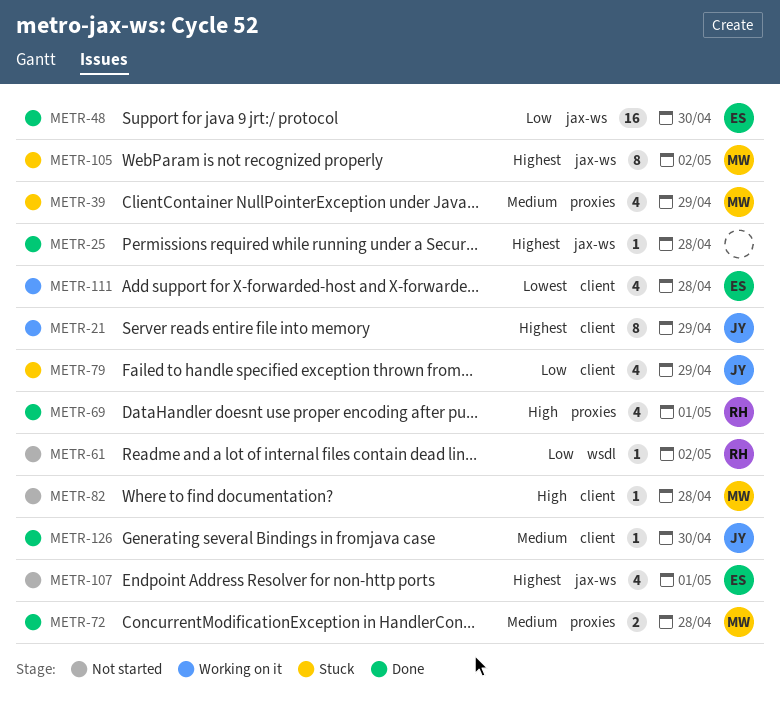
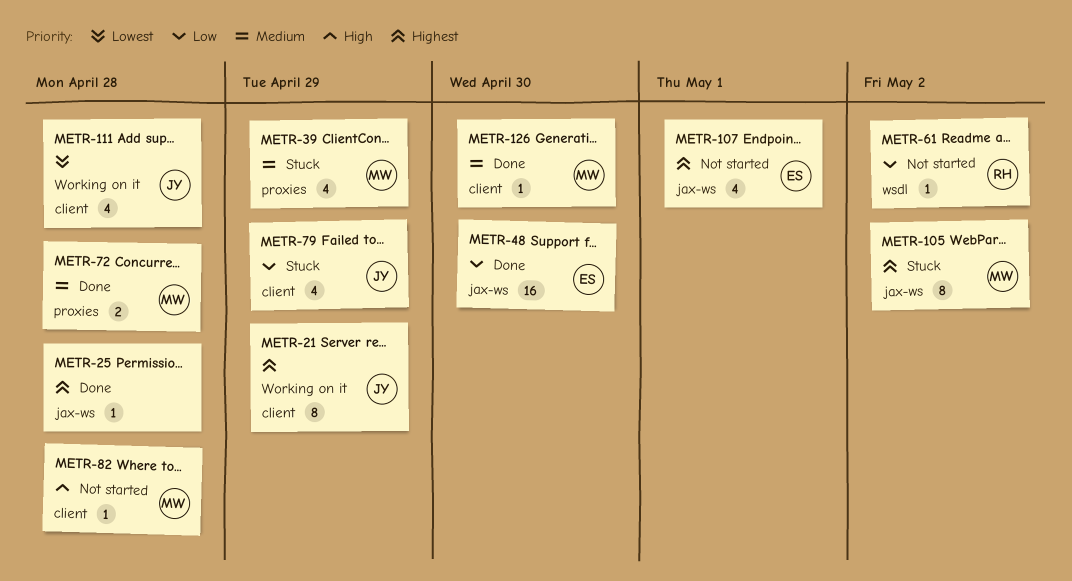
METR-69: present -> none
METR-111, owner: ES -> JY
METR-126, owner: JY -> MW

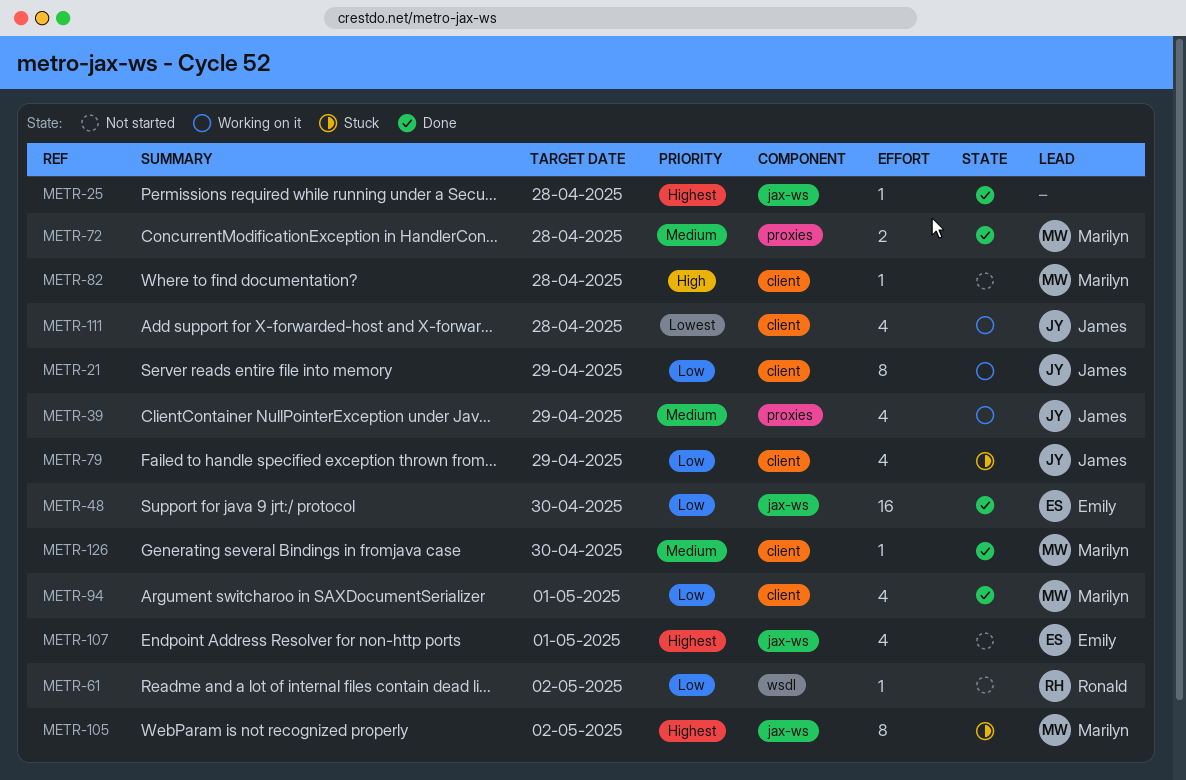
METR-21, priority: Highest -> Low
METR-39, status: Stuck -> Working on it
METR-39, owner: Marilyn -> James
METR-94: none -> present

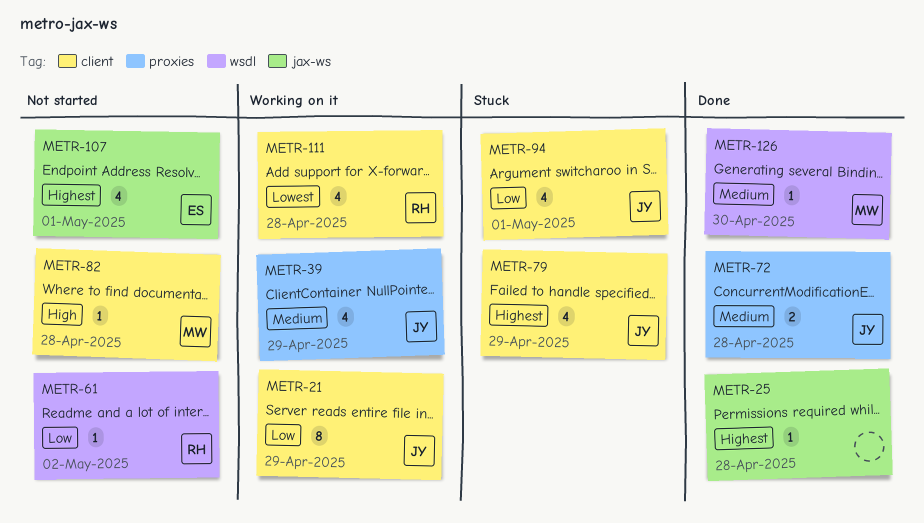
METR-48: present -> none
METR-72, owner: Marilyn -> James
METR-79, priority: Low -> Highest
METR-94, status: Done -> Stuck
METR-94, owner: Marilyn -> James
METR-105: present -> none
METR-111, owner: James -> Ronald
METR-126, label: client -> wsdl

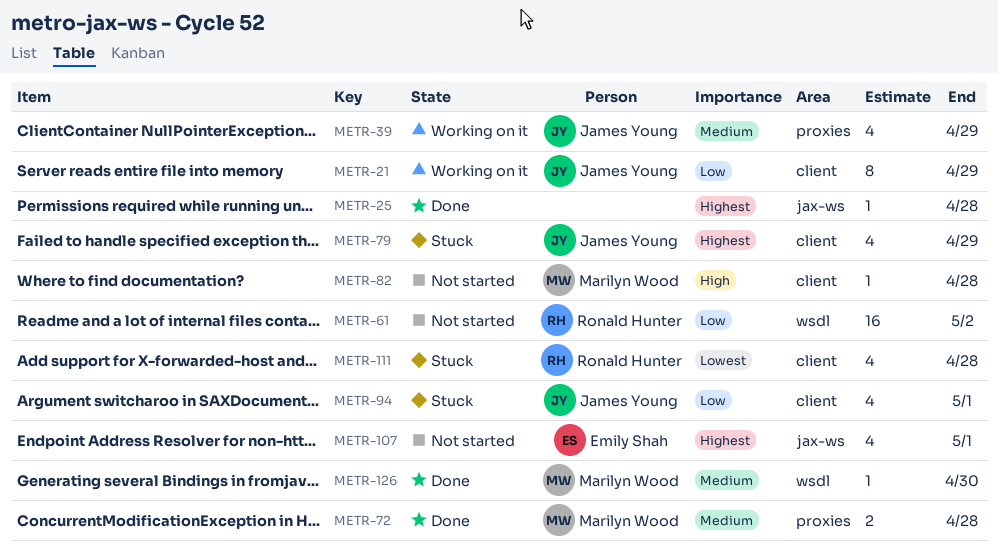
METR-61, estimate: 1 -> 16
METR-72, owner: James Young -> Marilyn Wood
METR-111, status: Working on it -> Stuck

